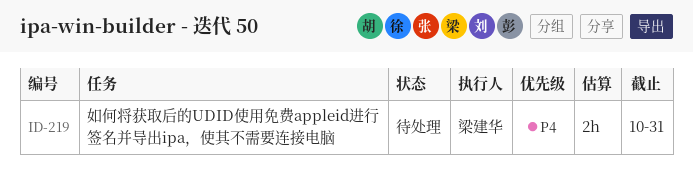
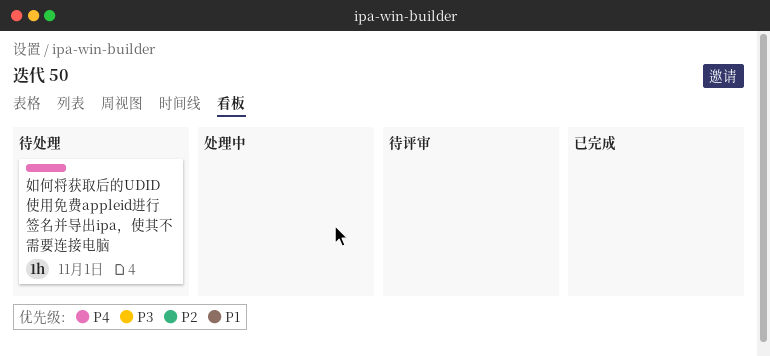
如何将获取后的UDID使用免费appleid进行签名并导出ipa，使其不需要连接电脑, estimate: 2h -> 1h
如何将获取后的UDID使用免费appleid进行签名并导出ipa，使其不需要连接电脑, due: Oct 31 -> Nov 1

